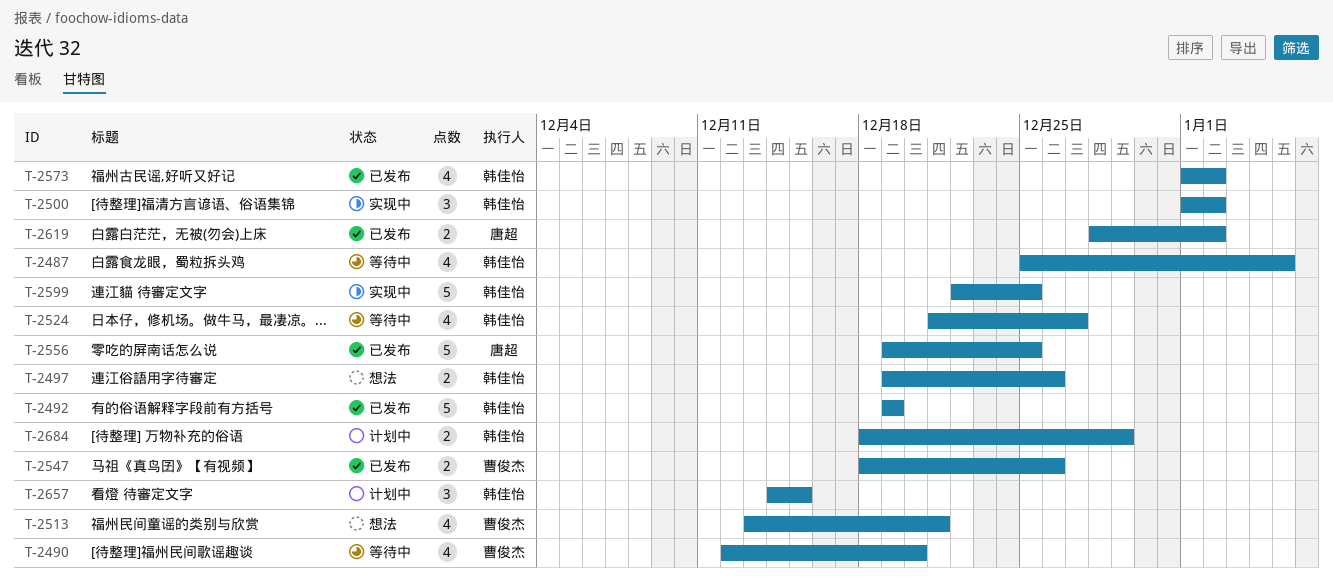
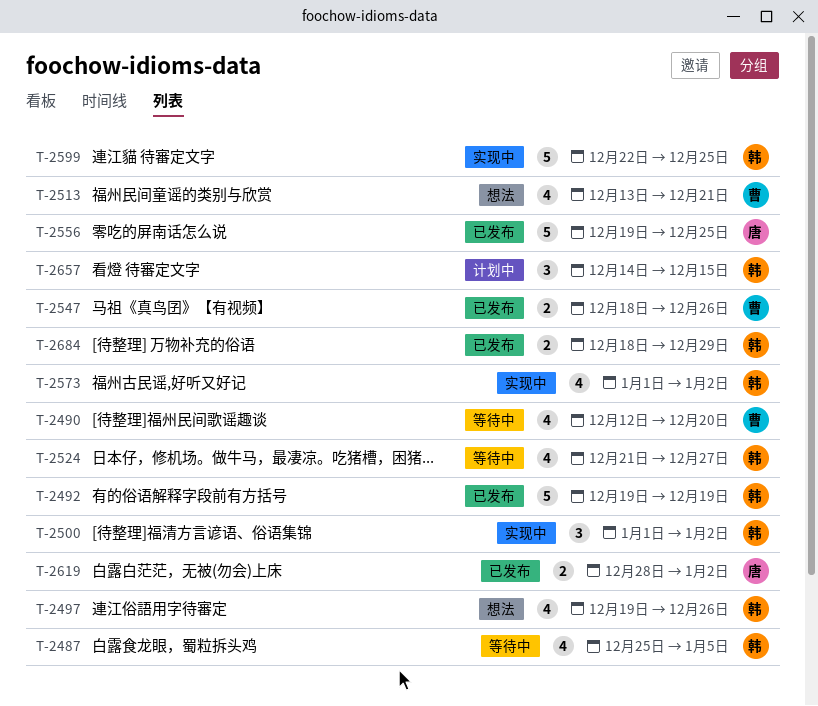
T-2497, estimate: 2 -> 4
T-2573, status: 已发布 -> 实现中
T-2684, status: 计划中 -> 已发布

